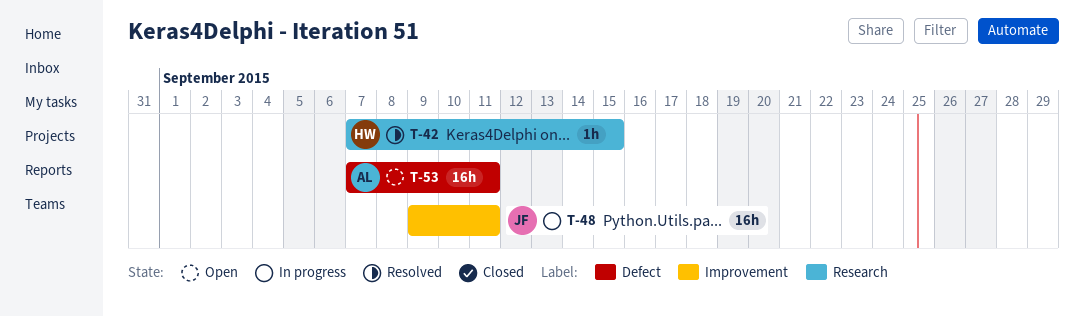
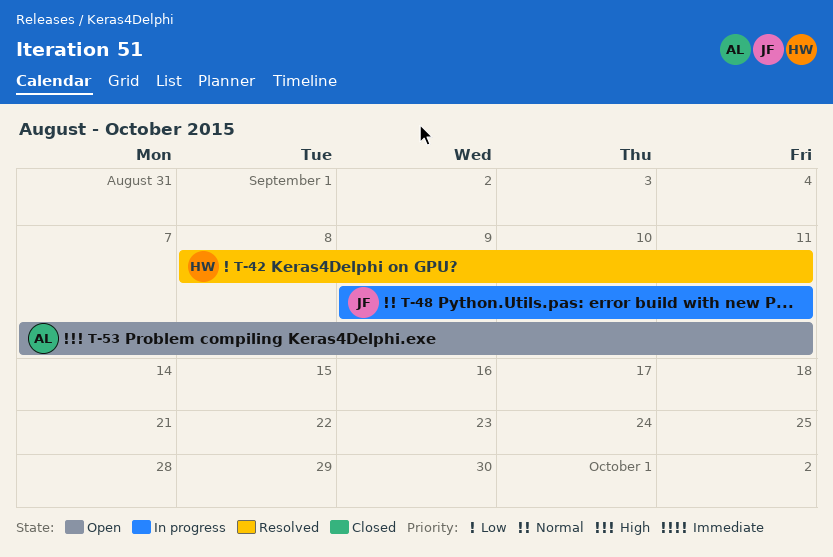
T-42, start: Sep 7 -> Sep 8
T-42, due: Sep 15 -> Sep 11

